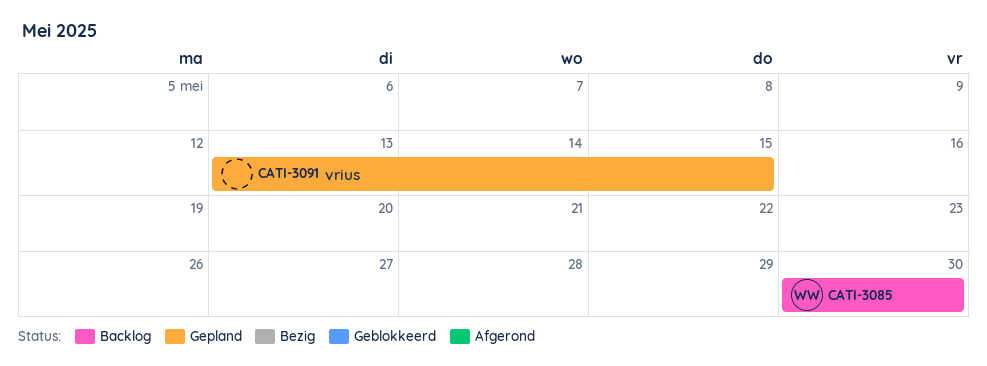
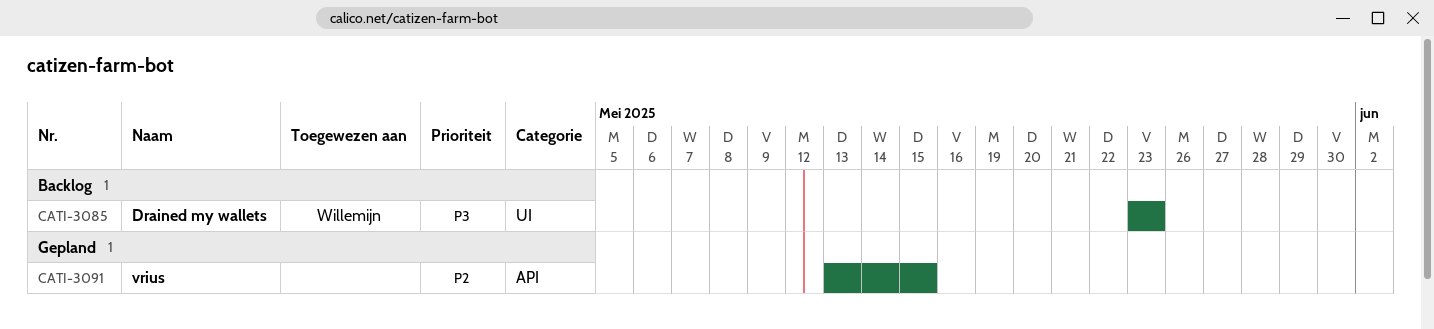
CATI-3085, start: May 30 -> May 23
CATI-3085, due: May 30 -> May 23

